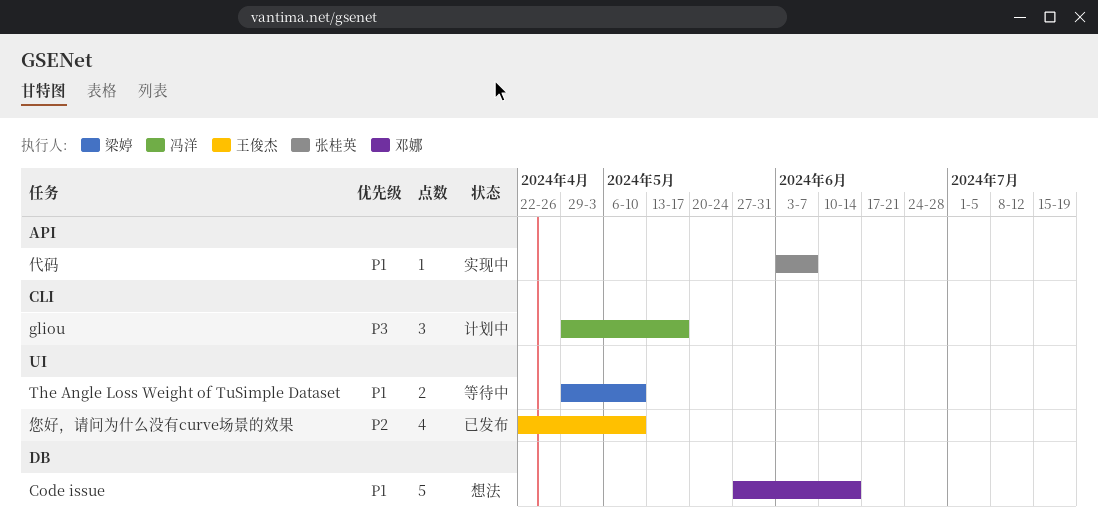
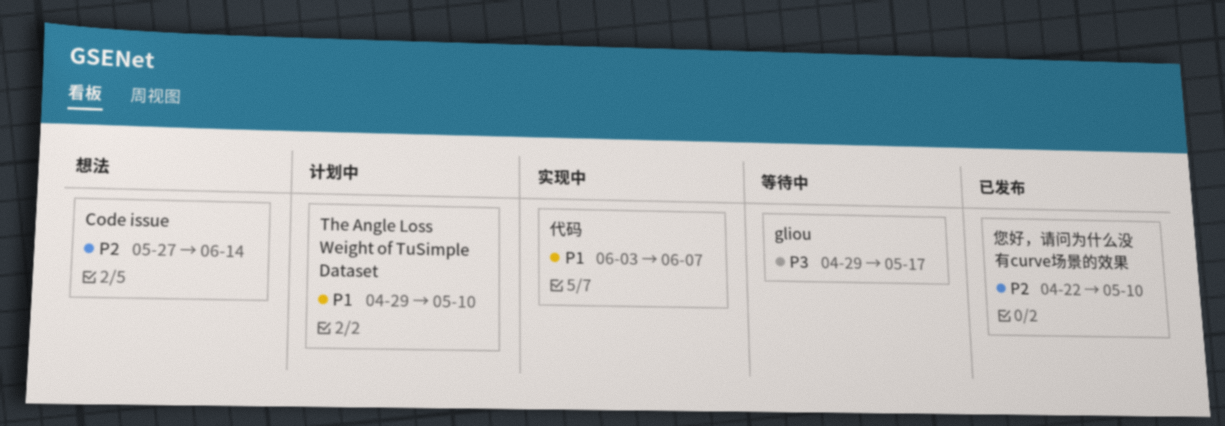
Code issue, priority: P1 -> P2
gliou, status: 计划中 -> 等待中
The Angle Loss Weight of TuSimple Dataset, status: 等待中 -> 计划中

